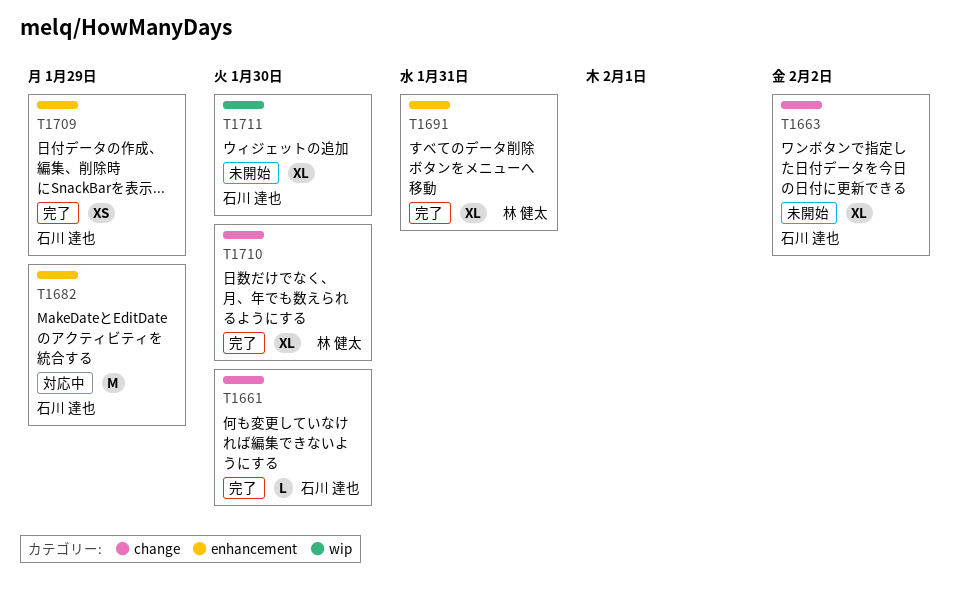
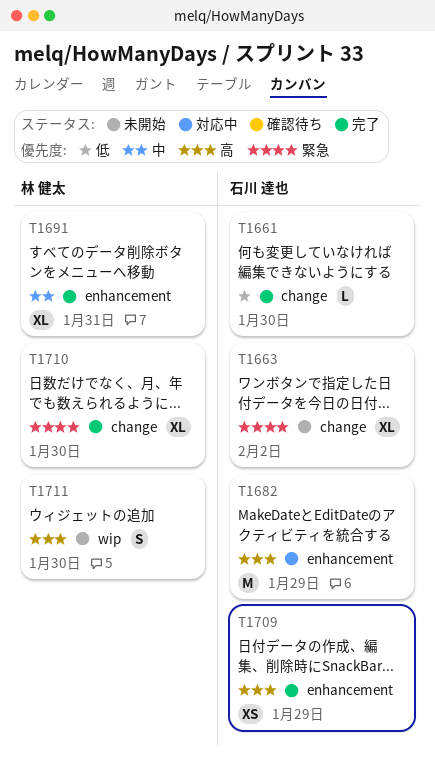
T1711, owner: 石川 達也 -> 林 健太
T1711, estimate: XL -> S

